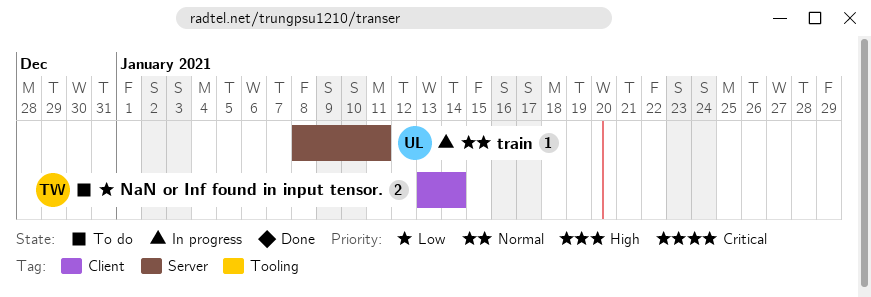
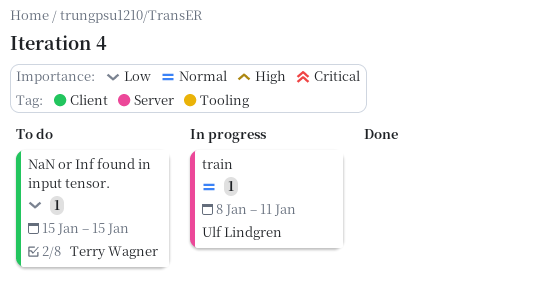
NaN or Inf found in input tensor., estimate: 2 -> 1
NaN or Inf found in input tensor., start: Jan 13 -> Jan 15
NaN or Inf found in input tensor., due: Jan 14 -> Jan 15

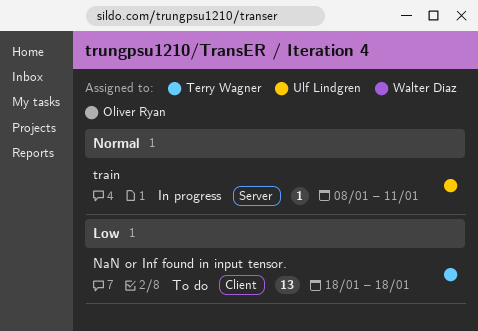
NaN or Inf found in input tensor., estimate: 1 -> 13
NaN or Inf found in input tensor., start: Jan 15 -> Jan 18
NaN or Inf found in input tensor., due: Jan 15 -> Jan 18

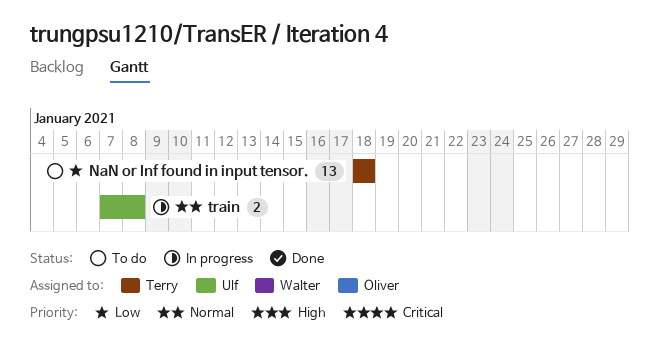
train, estimate: 1 -> 2
train, start: Jan 8 -> Jan 7
train, due: Jan 11 -> Jan 8

